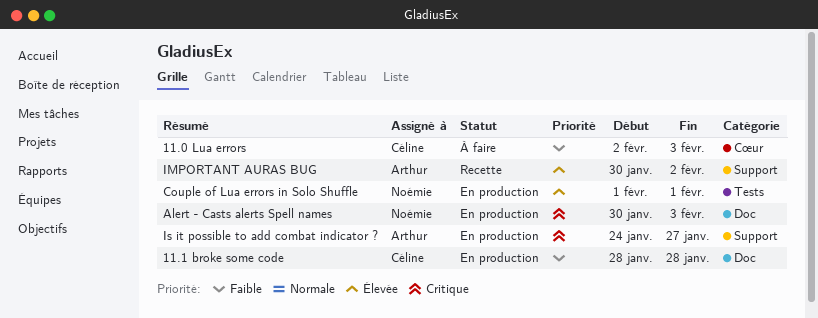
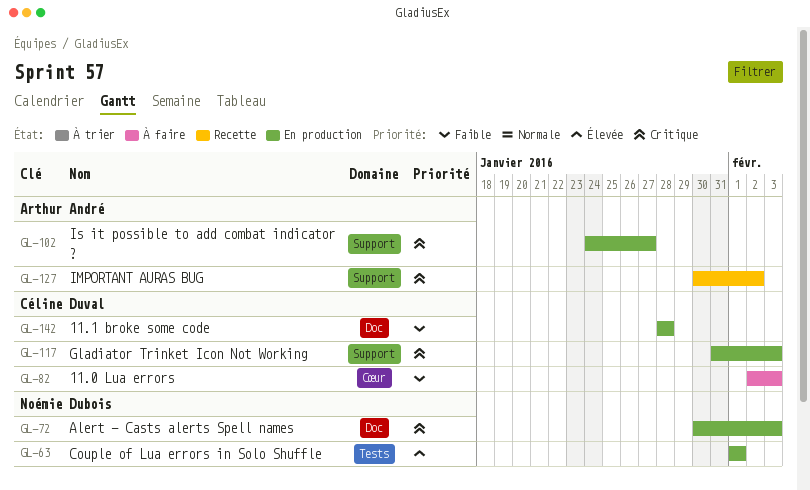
Gladiator Trinket Icon Not Working: none -> present
IMPORTANT AURAS BUG, priority: Élevée -> Critique

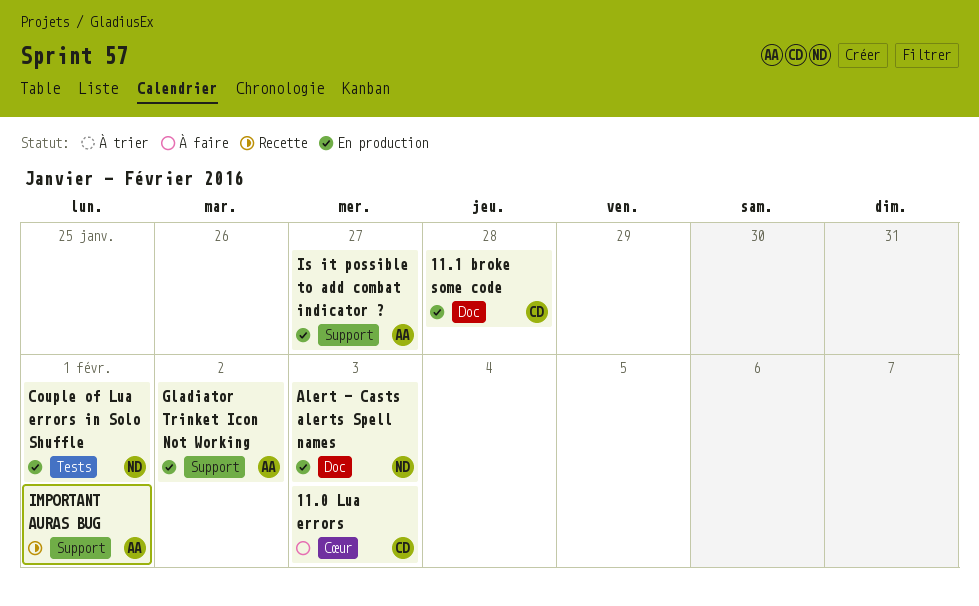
Gladiator Trinket Icon Not Working, owner: Céline Duval -> Arthur André
Gladiator Trinket Icon Not Working, due: Feb 3 -> Feb 2
IMPORTANT AURAS BUG, due: Feb 2 -> Feb 1

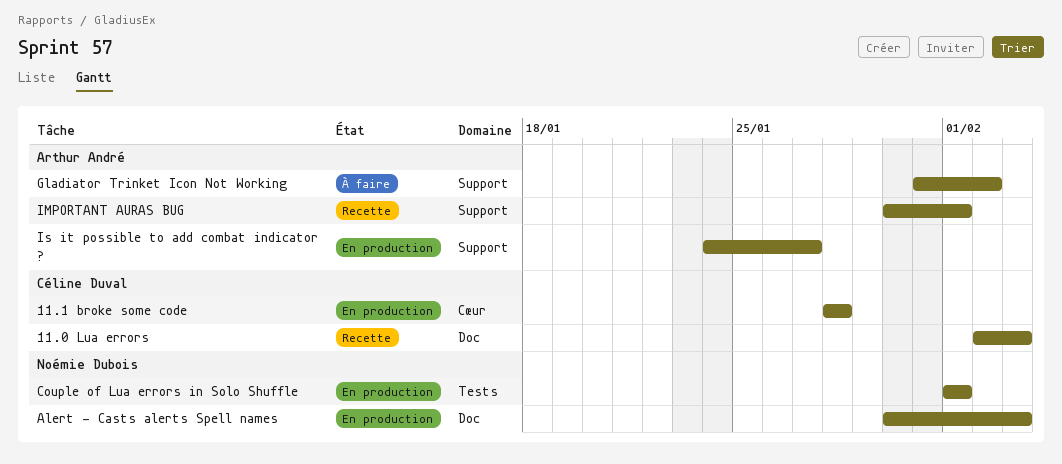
11.0 Lua errors, status: À faire -> Recette
11.0 Lua errors, label: Cœur -> Doc
11.1 broke some code, label: Doc -> Cœur
Gladiator Trinket Icon Not Working, status: En production -> À faire

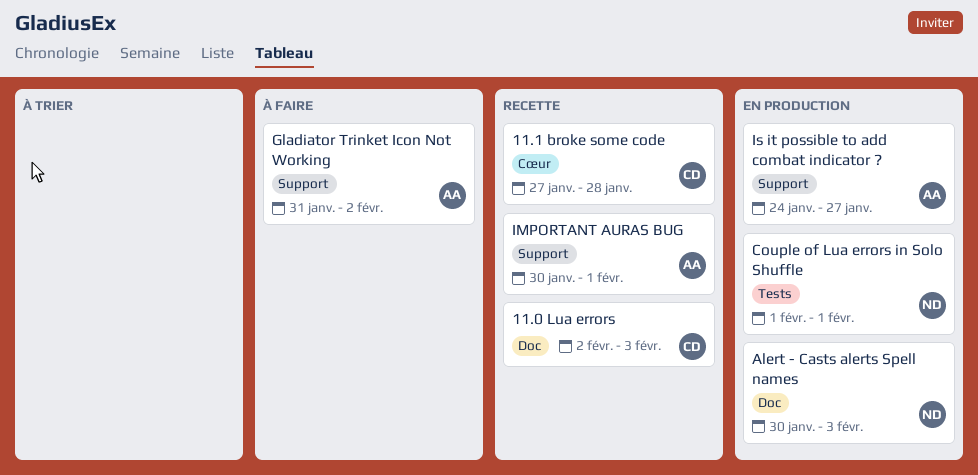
11.1 broke some code, status: En production -> Recette
11.1 broke some code, start: Jan 28 -> Jan 27

